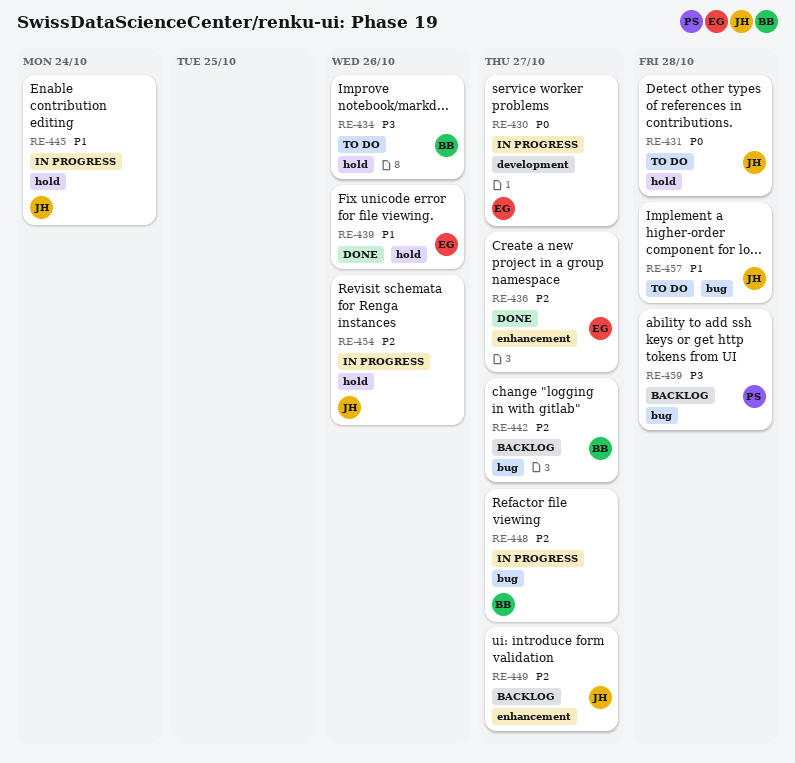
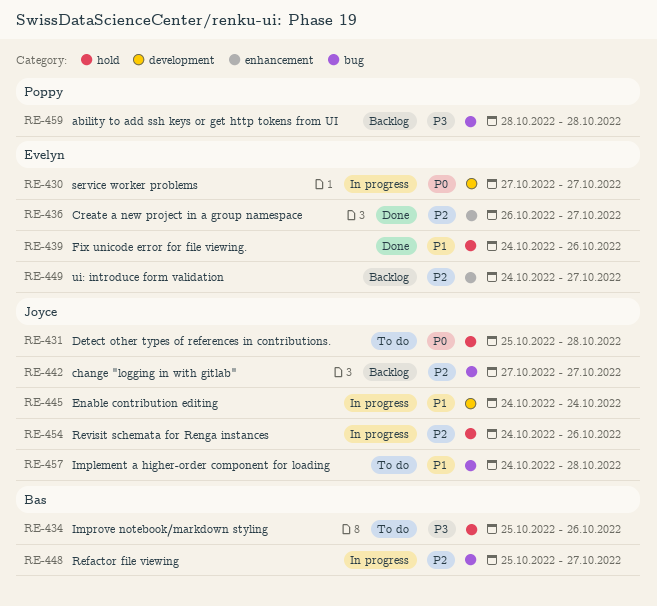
RE-442, owner: Bas -> Joyce
RE-445, label: hold -> development
RE-449, owner: Joyce -> Evelyn

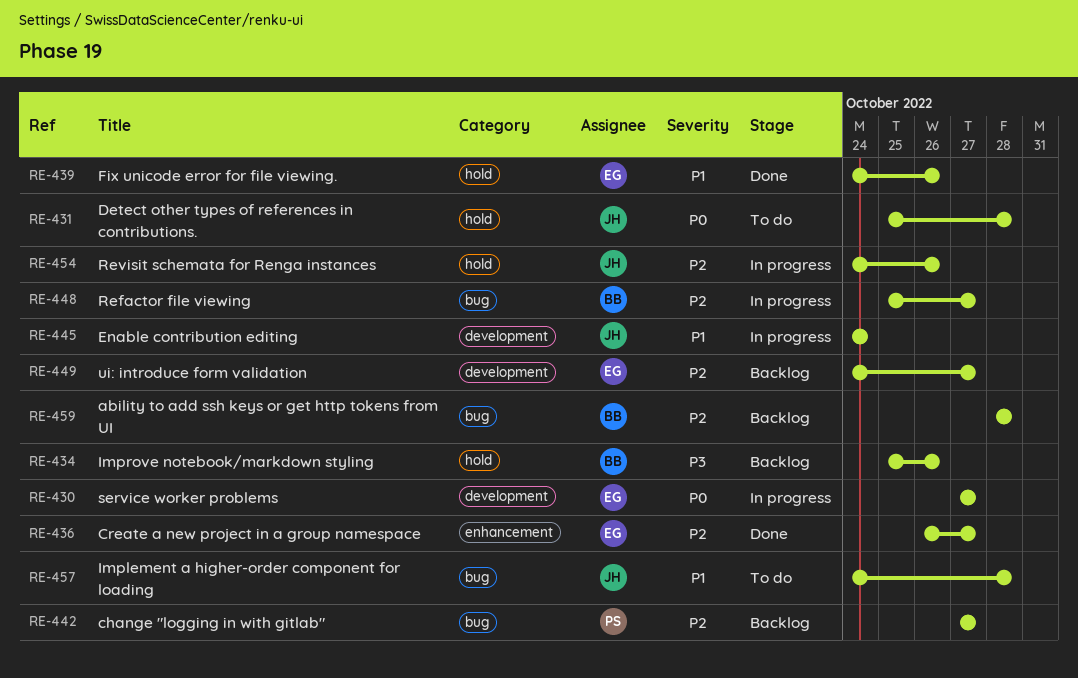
RE-434, status: To do -> Backlog
RE-442, owner: Joyce -> Poppy
RE-449, label: enhancement -> development
RE-459, owner: Poppy -> Bas
RE-459, priority: P3 -> P2

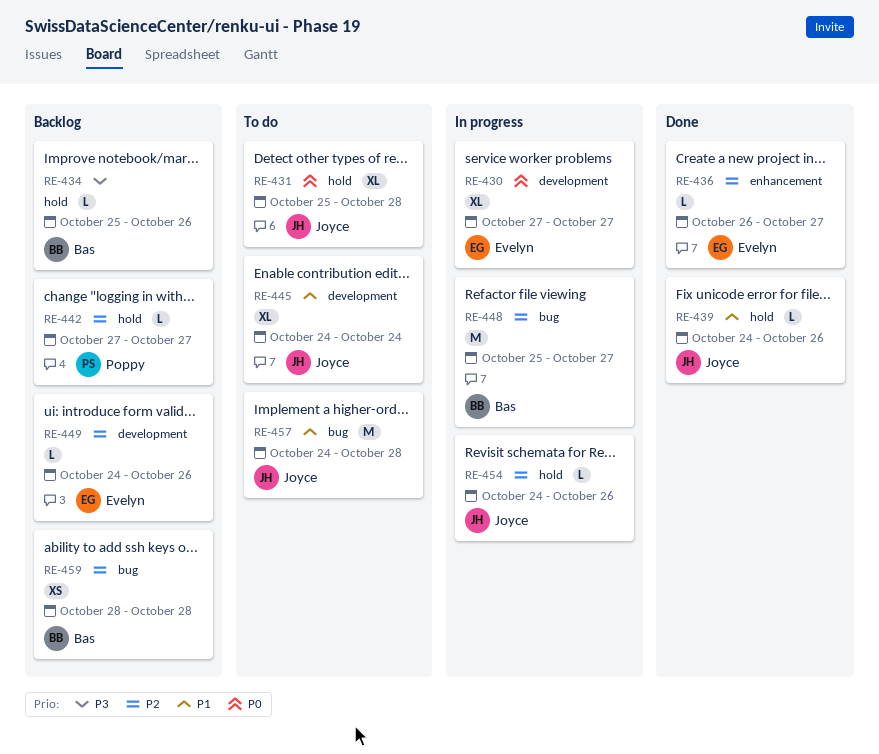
RE-439, owner: Evelyn -> Joyce
RE-442, label: bug -> hold
RE-445, status: In progress -> To do
RE-449, due: Oct 27 -> Oct 26

